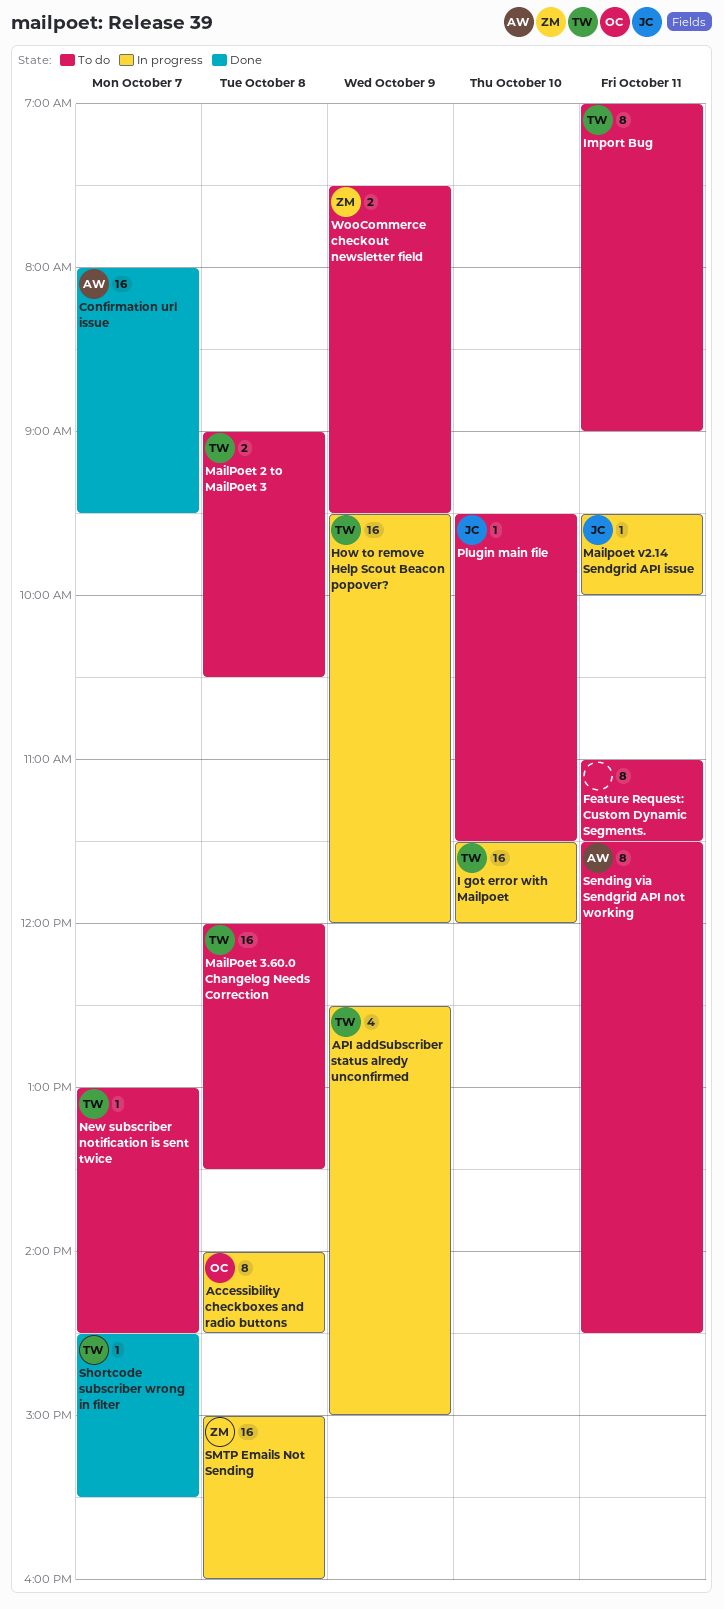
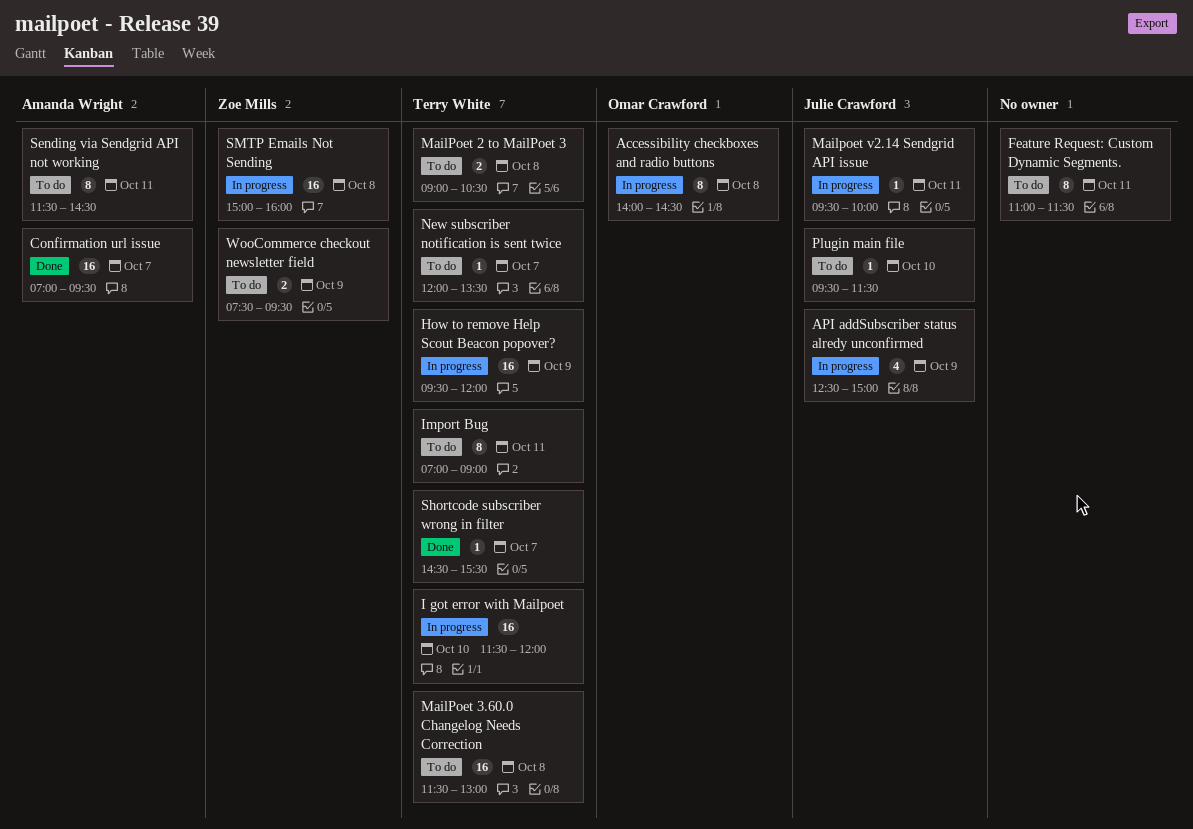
API addSubscriber status alredy unconfirmed, owner: Terry White -> Julie Crawford
Confirmation url issue, begins: 08:00 -> 07:00
MailPoet 3.60.0 Changelog Needs Correction, begins: 12:00 -> 11:30
MailPoet 3.60.0 Changelog Needs Correction, ends: 13:30 -> 13:00
New subscriber notification is sent twice, begins: 13:00 -> 12:00
New subscriber notification is sent twice, ends: 14:30 -> 13:30

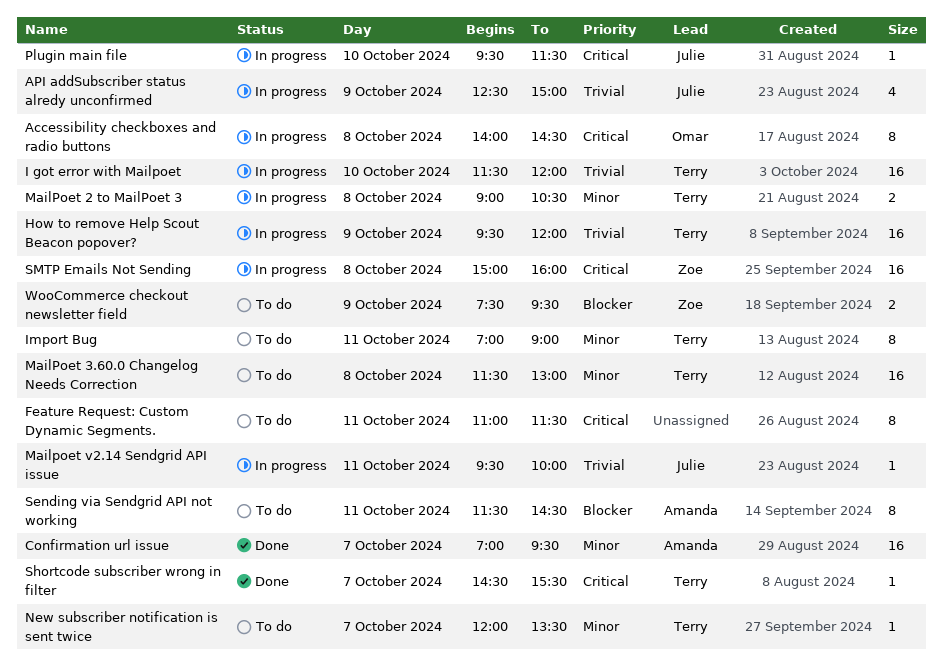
MailPoet 2 to MailPoet 3, status: To do -> In progress
Plugin main file, status: To do -> In progress

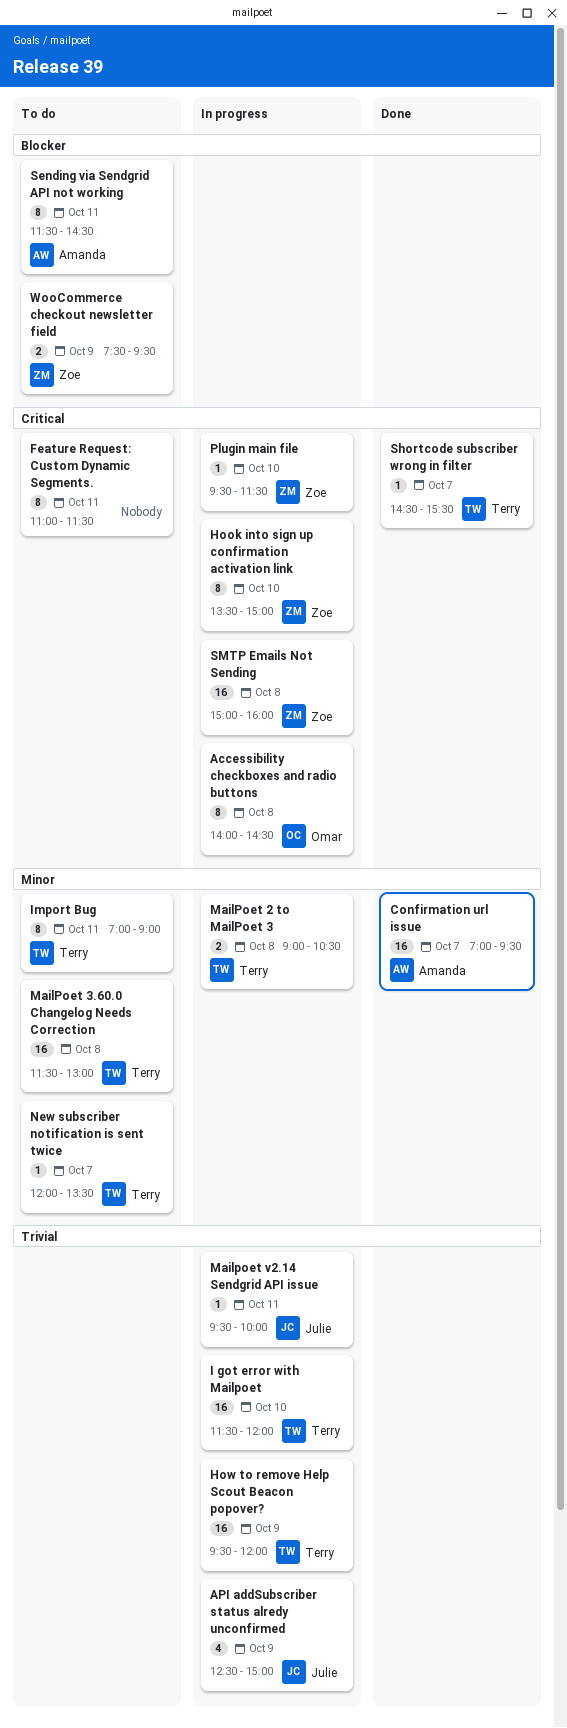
Hook into sign up confirmation activation link: none -> present
Plugin main file, owner: Julie -> Zoe

